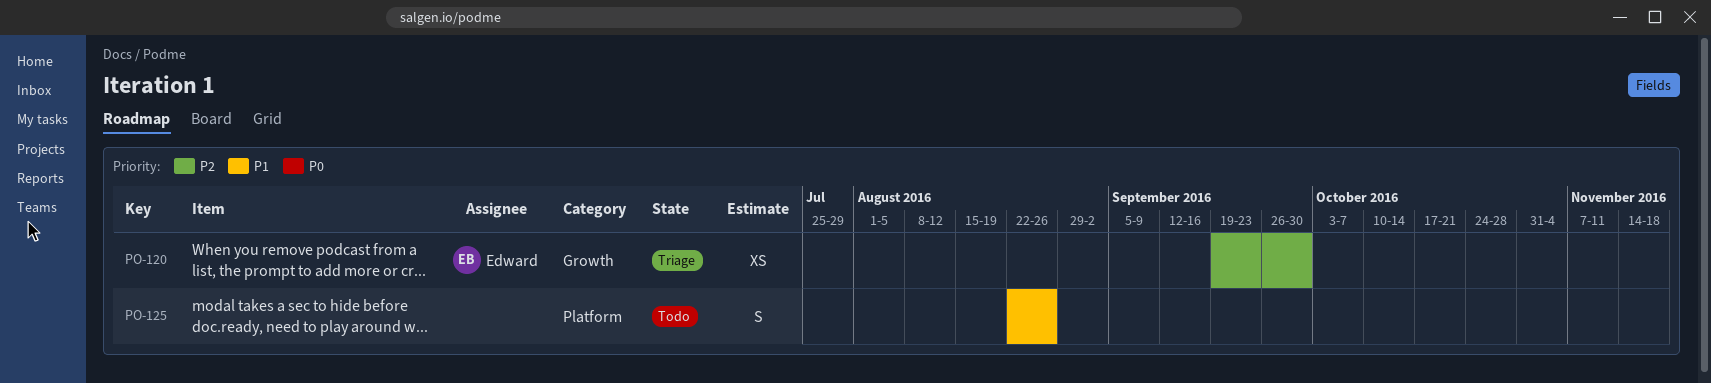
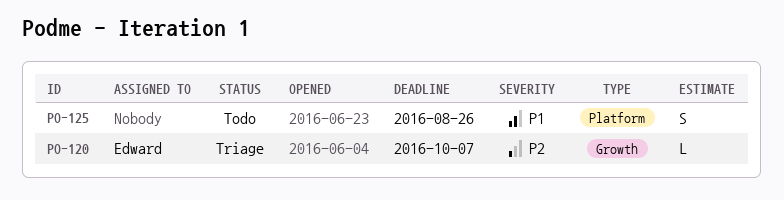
PO-120, estimate: XS -> L
PO-120, due: Sep 30 -> Oct 7

